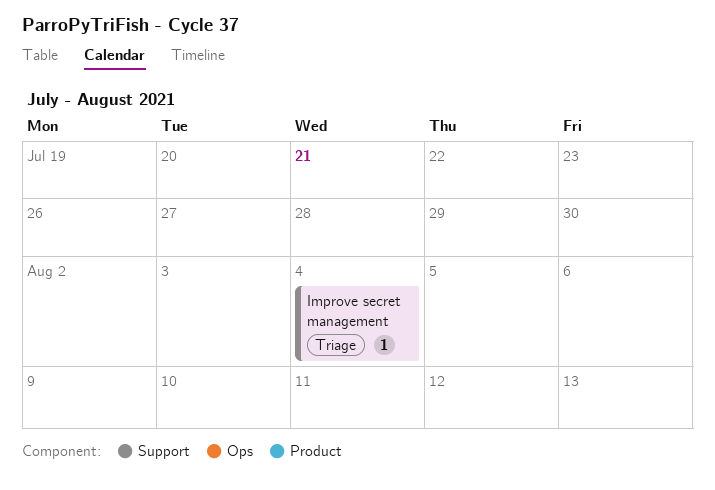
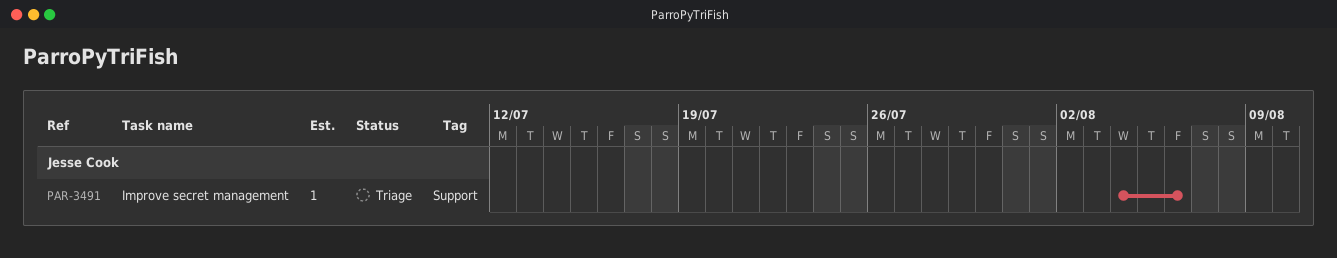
Improve secret management, due: Aug 4 -> Aug 6

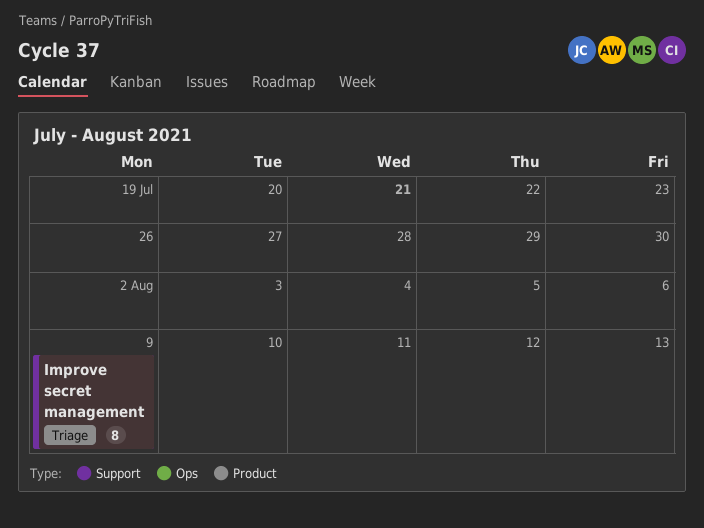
Improve secret management, estimate: 1 -> 8
Improve secret management, due: Aug 6 -> Aug 9

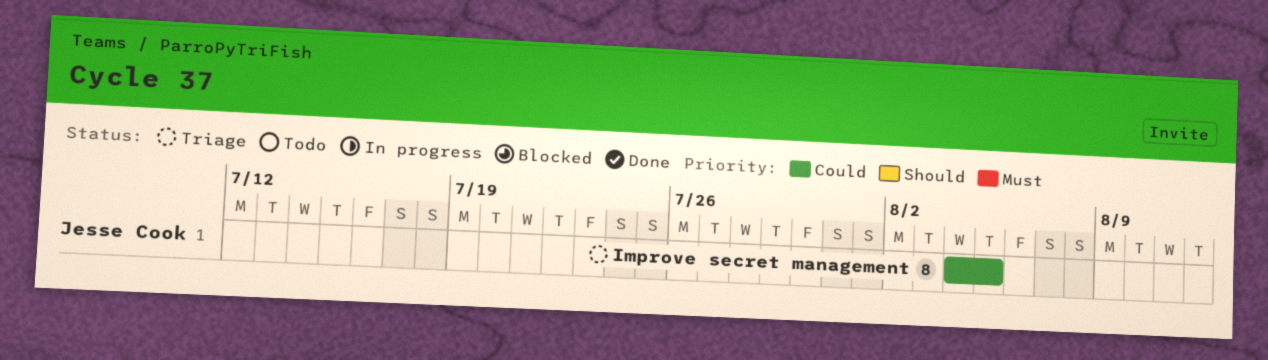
Improve secret management, due: Aug 9 -> Aug 5

